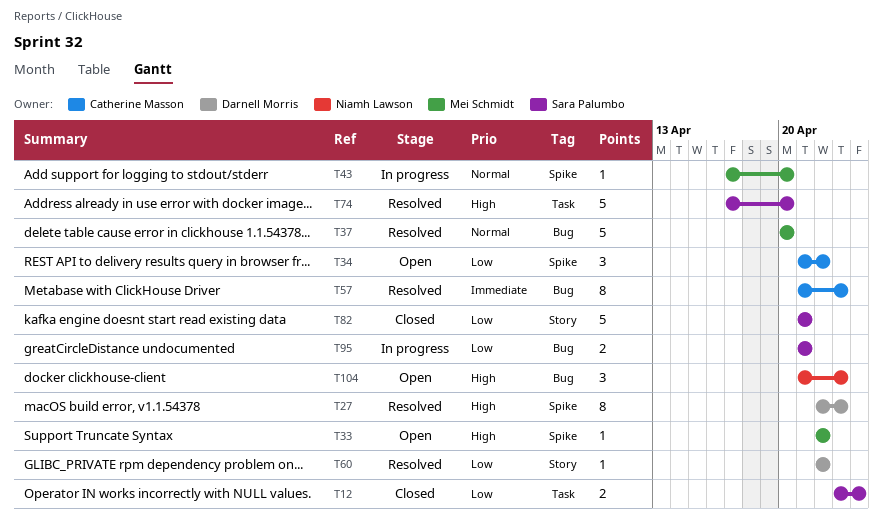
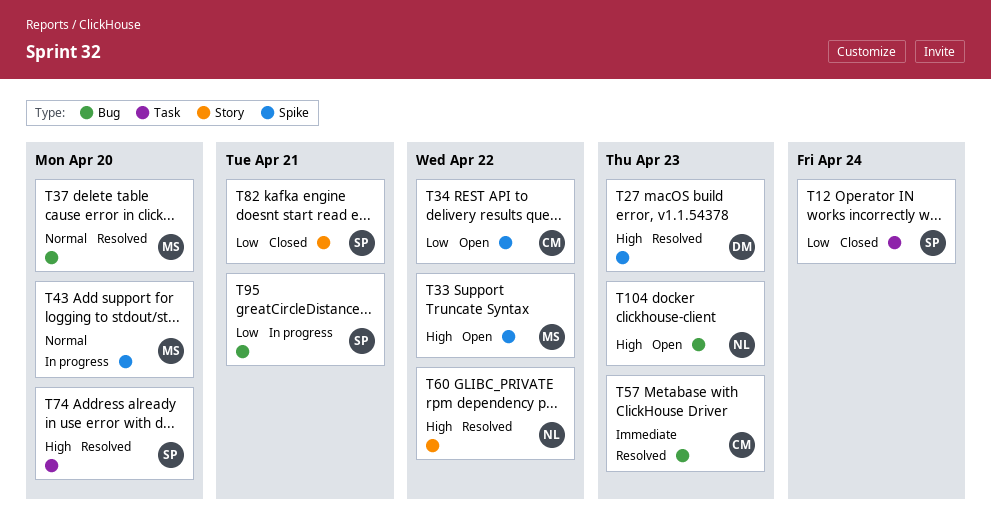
T60, owner: Darnell Morris -> Niamh Lawson
T60, priority: Low -> High

